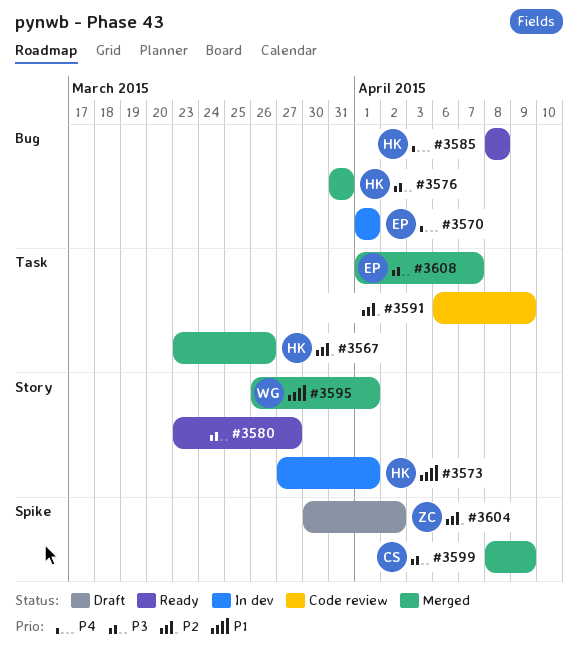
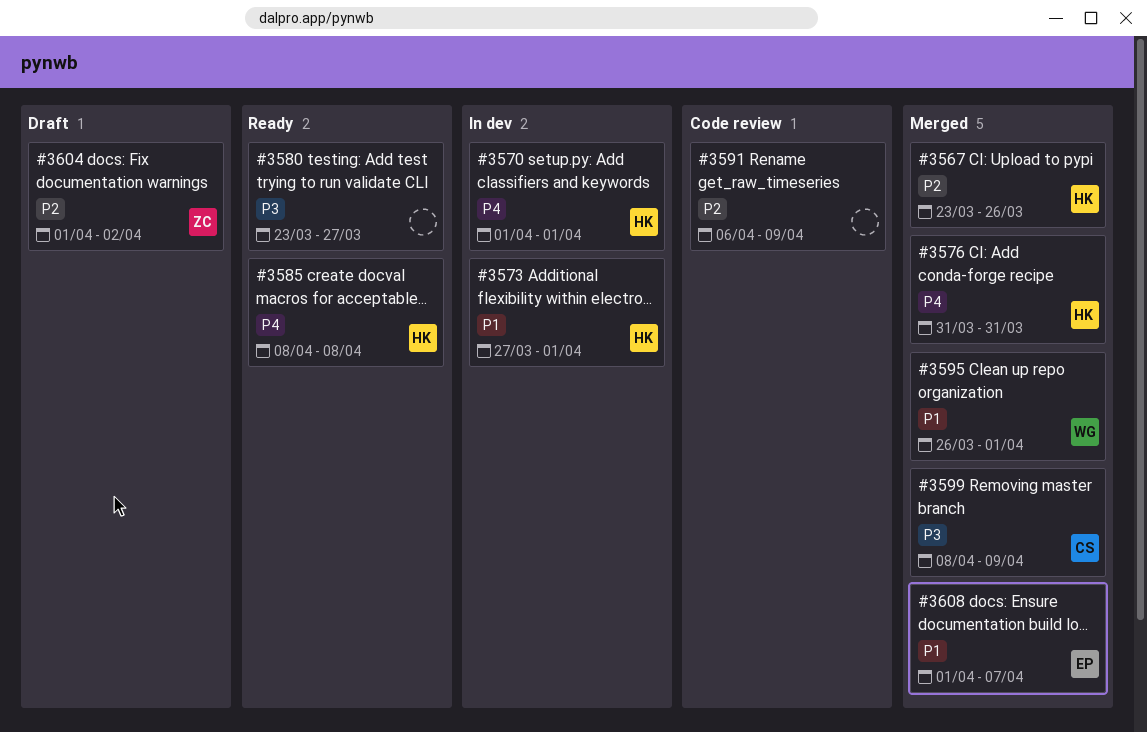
#3570, owner: EP -> HK
#3576, priority: P3 -> P4
#3604, start: Mar 30 -> Apr 1
#3608, priority: P3 -> P1

